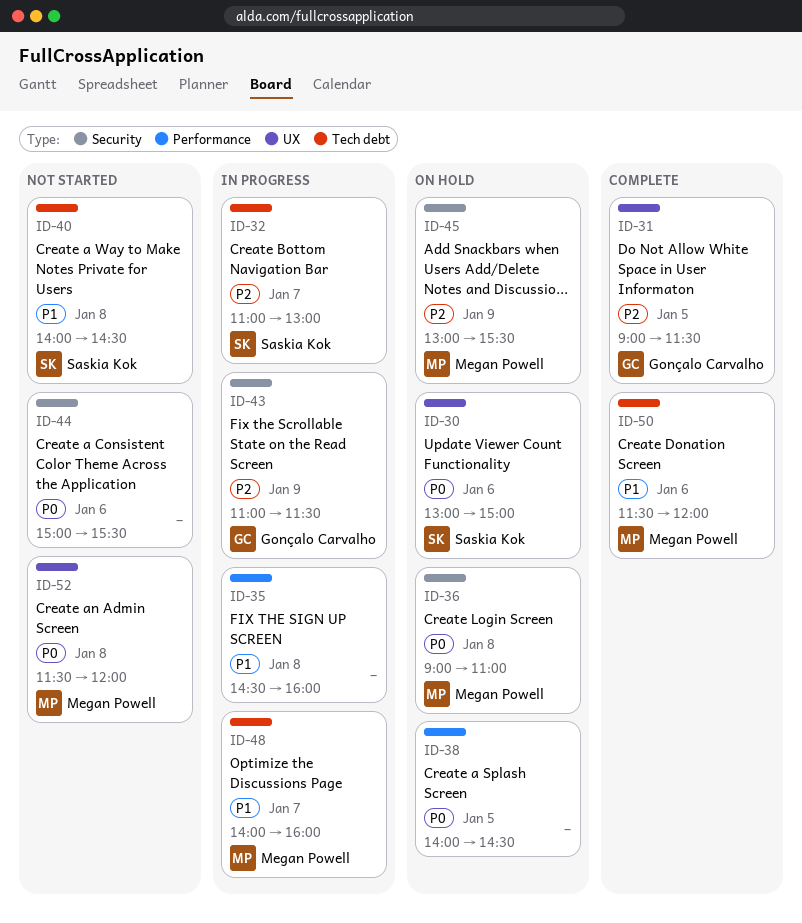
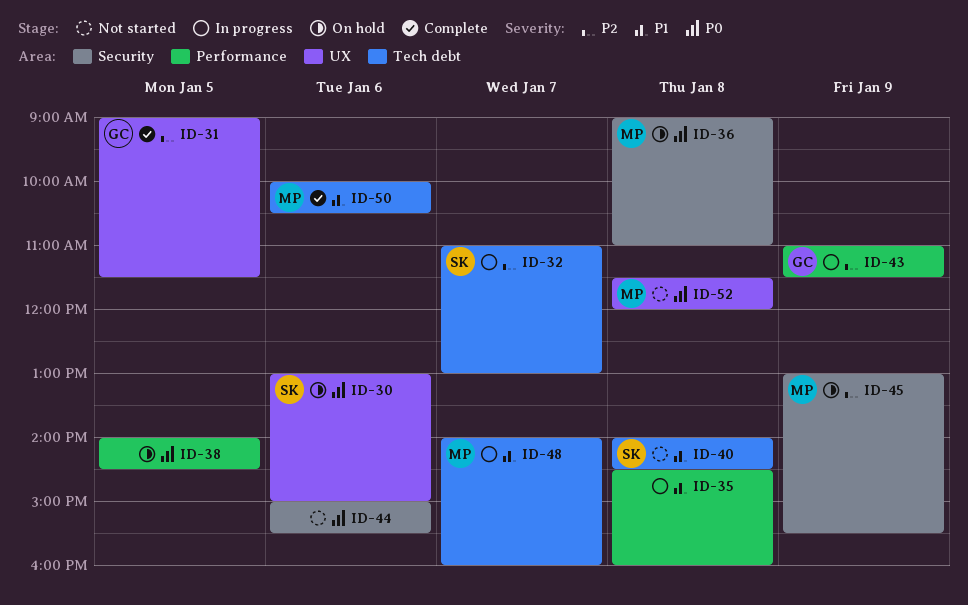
ID-43, label: Security -> Performance
ID-50, begins: 11:30 -> 10:00
ID-50, ends: 12:00 -> 10:30

